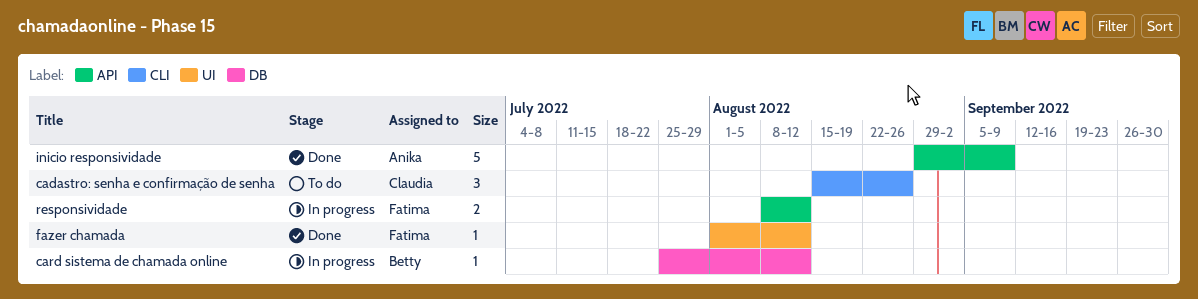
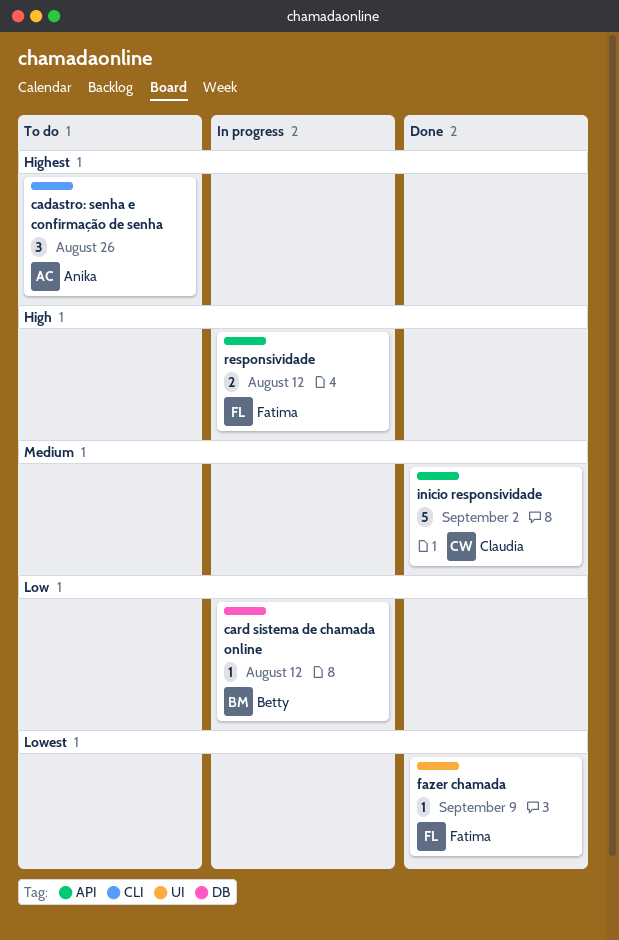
cadastro: senha e confirmação de senha, owner: Claudia -> Anika
fazer chamada, due: Aug 12 -> Sep 9
inicio responsividade, owner: Anika -> Claudia
inicio responsividade, due: Sep 9 -> Sep 2

